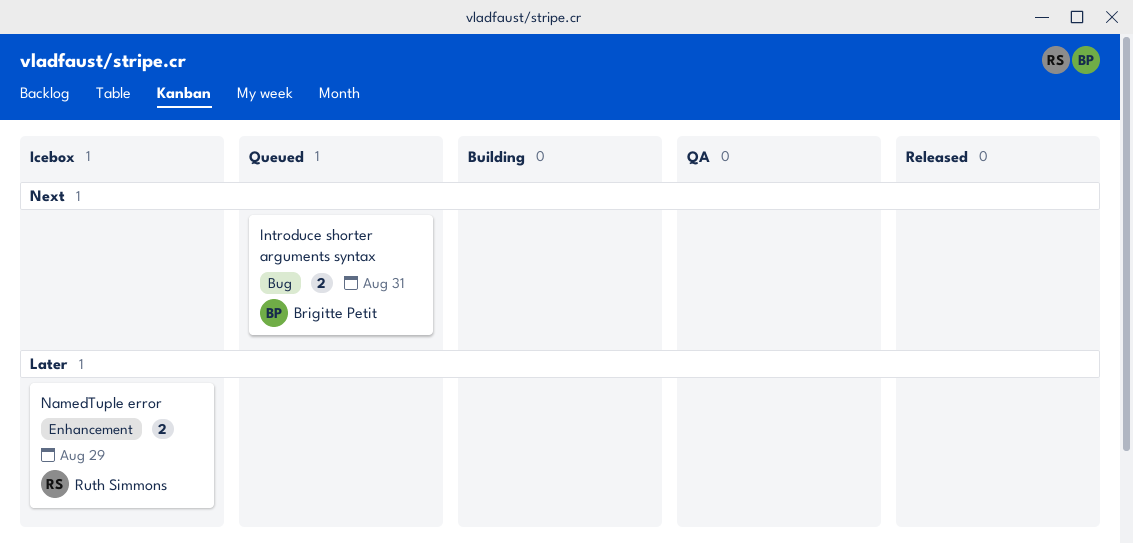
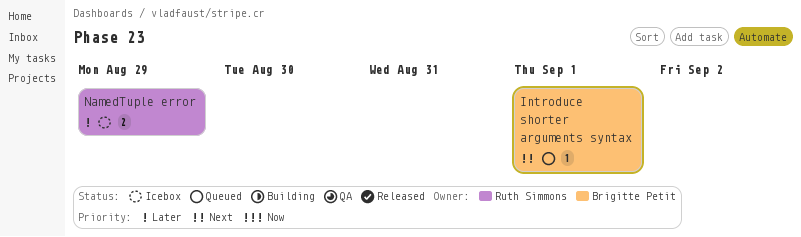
Introduce shorter arguments syntax, estimate: 2 -> 1
Introduce shorter arguments syntax, due: Aug 31 -> Sep 1

